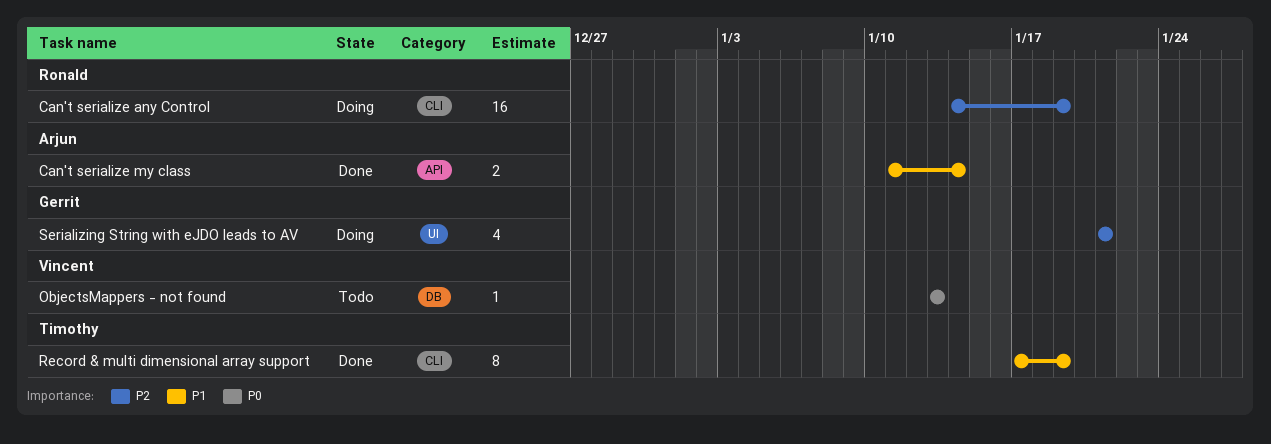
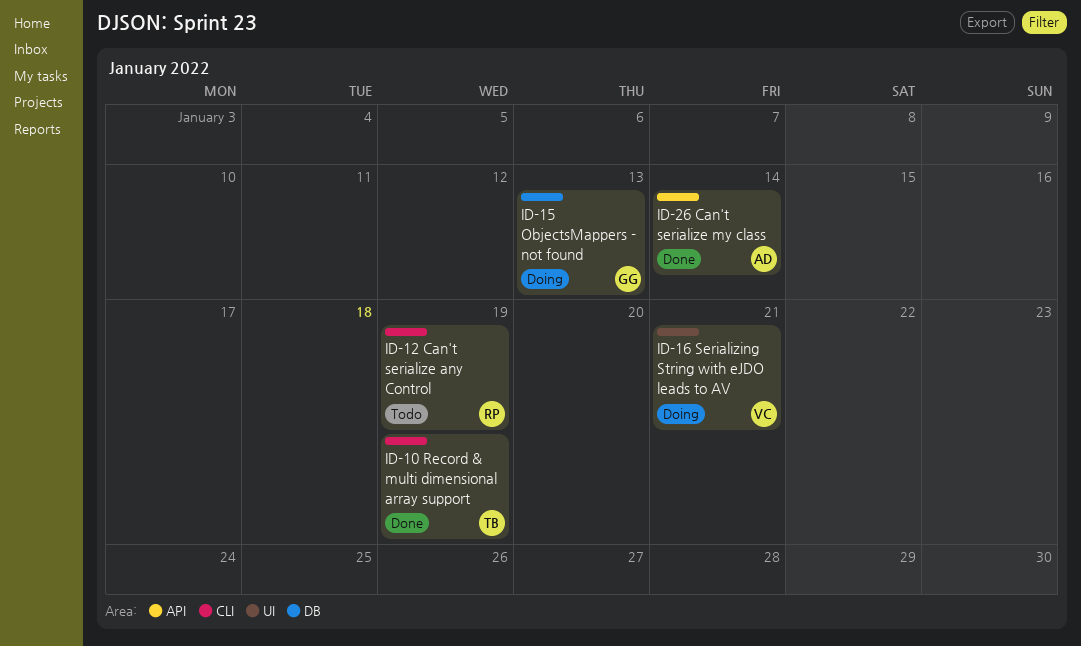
Can't serialize any Control, status: Doing -> Todo
ObjectsMappers - not found, status: Todo -> Doing
ObjectsMappers - not found, owner: Vincent -> Gerrit
Serializing String with eJDO leads to AV, owner: Gerrit -> Vincent

